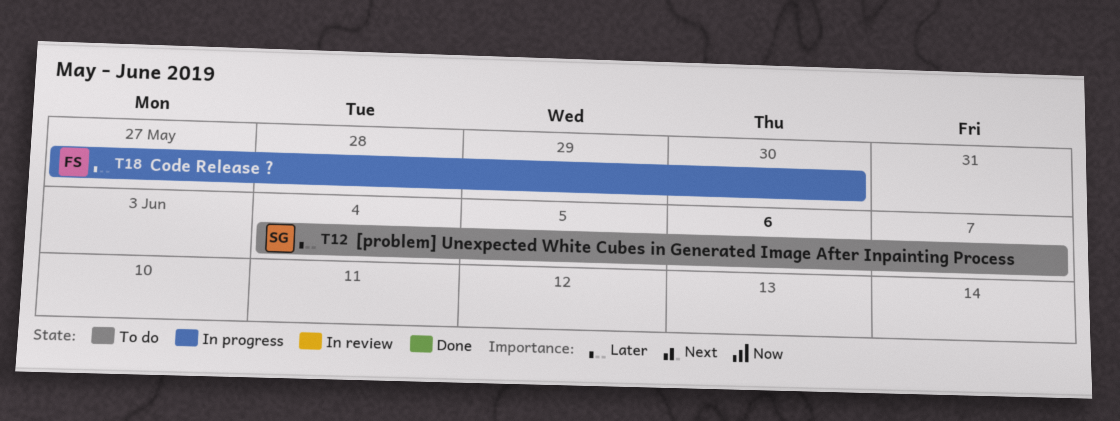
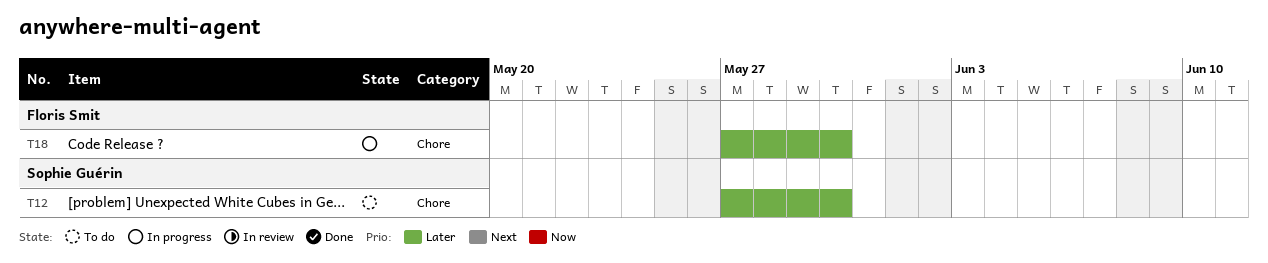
T12, start: Jun 4 -> May 27
T12, due: Jun 7 -> May 30

